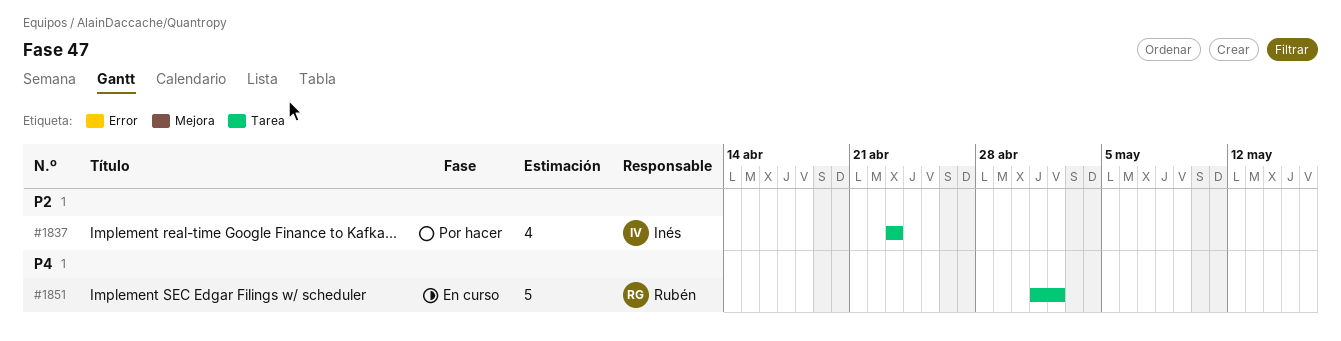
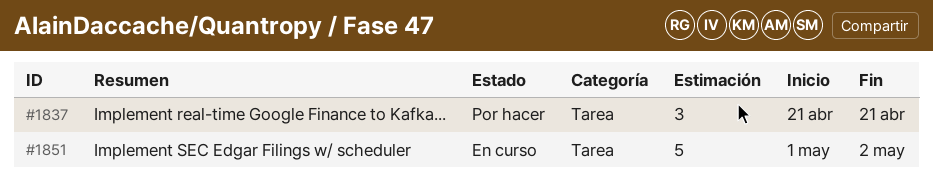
#1837, estimate: 4 -> 3
#1837, start: Apr 23 -> Apr 21
#1837, due: Apr 23 -> Apr 21

